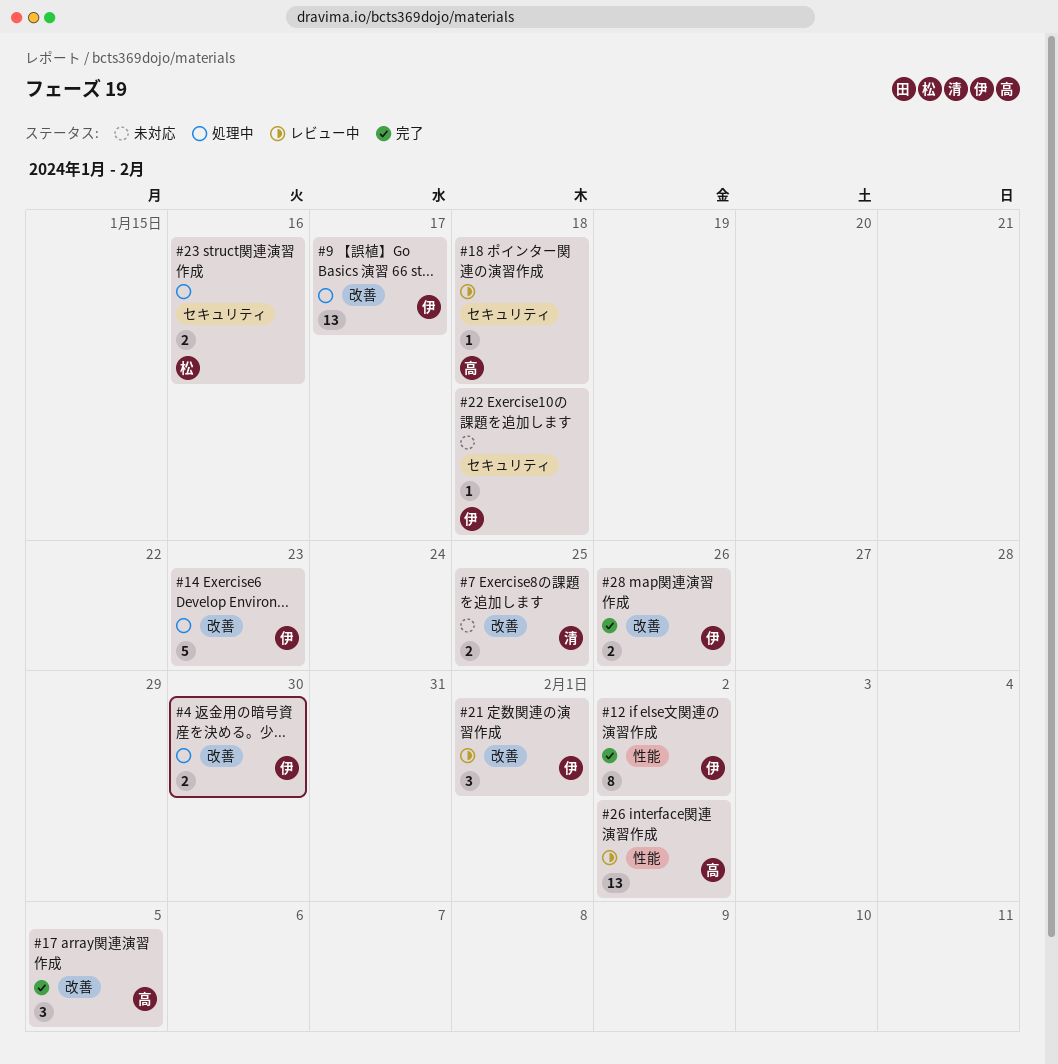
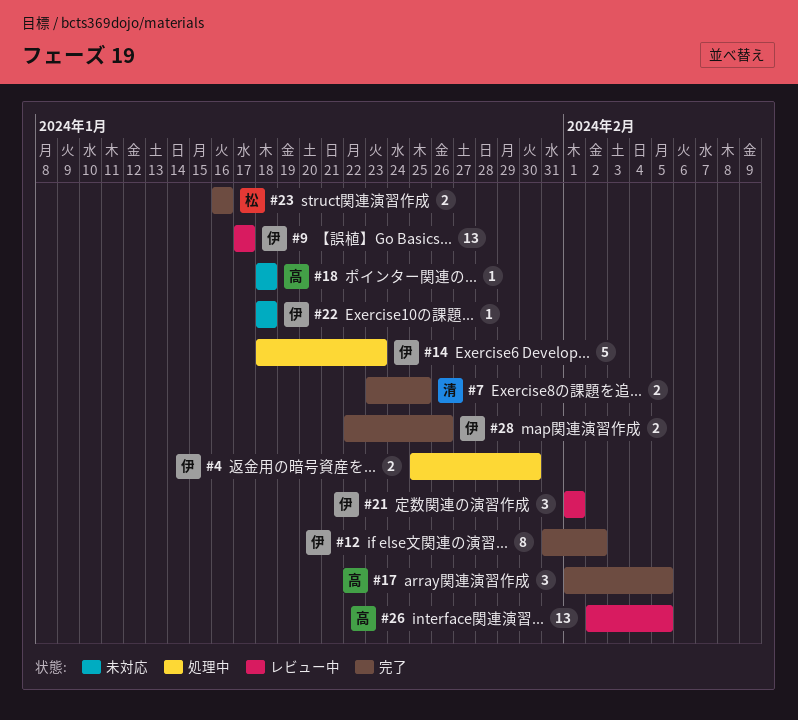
#7, status: 未対応 -> 完了
#9, status: 処理中 -> レビュー中
#18, status: レビュー中 -> 未対応
#23, status: 処理中 -> 完了
#26, due: Feb 2 -> Feb 5

